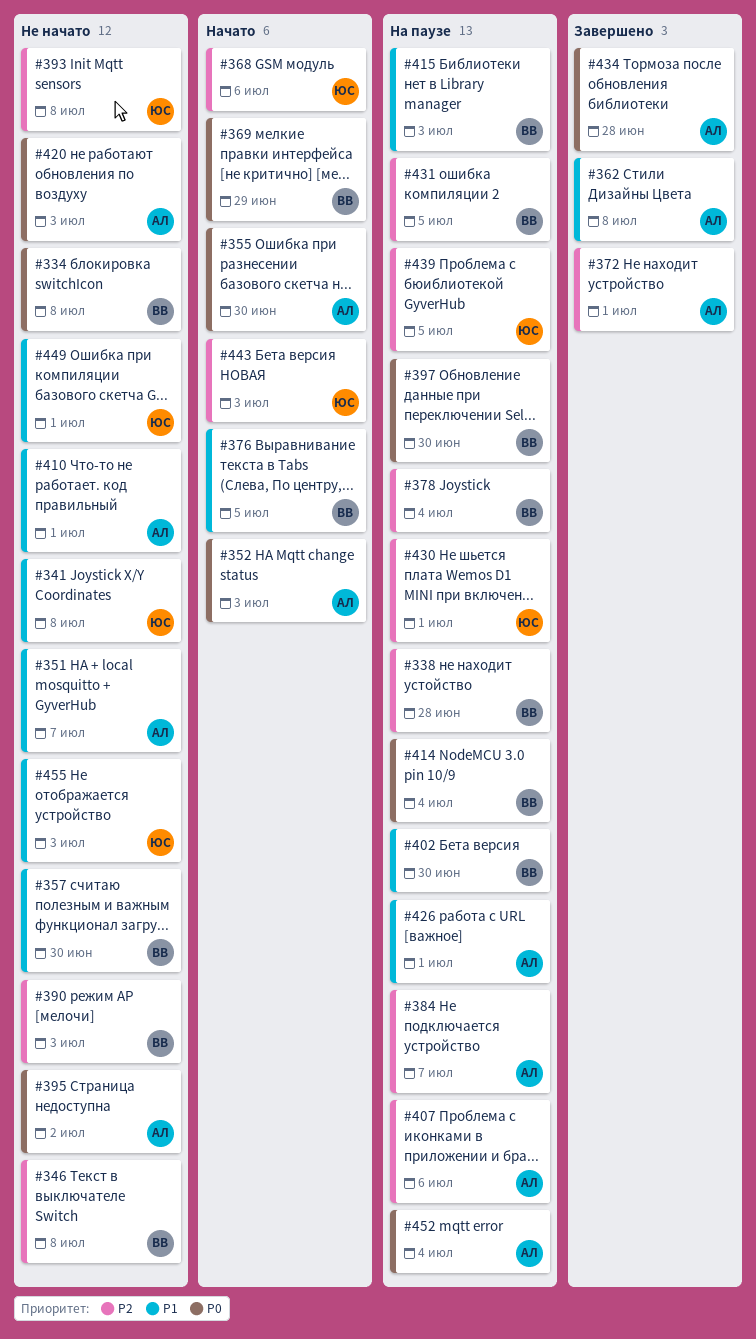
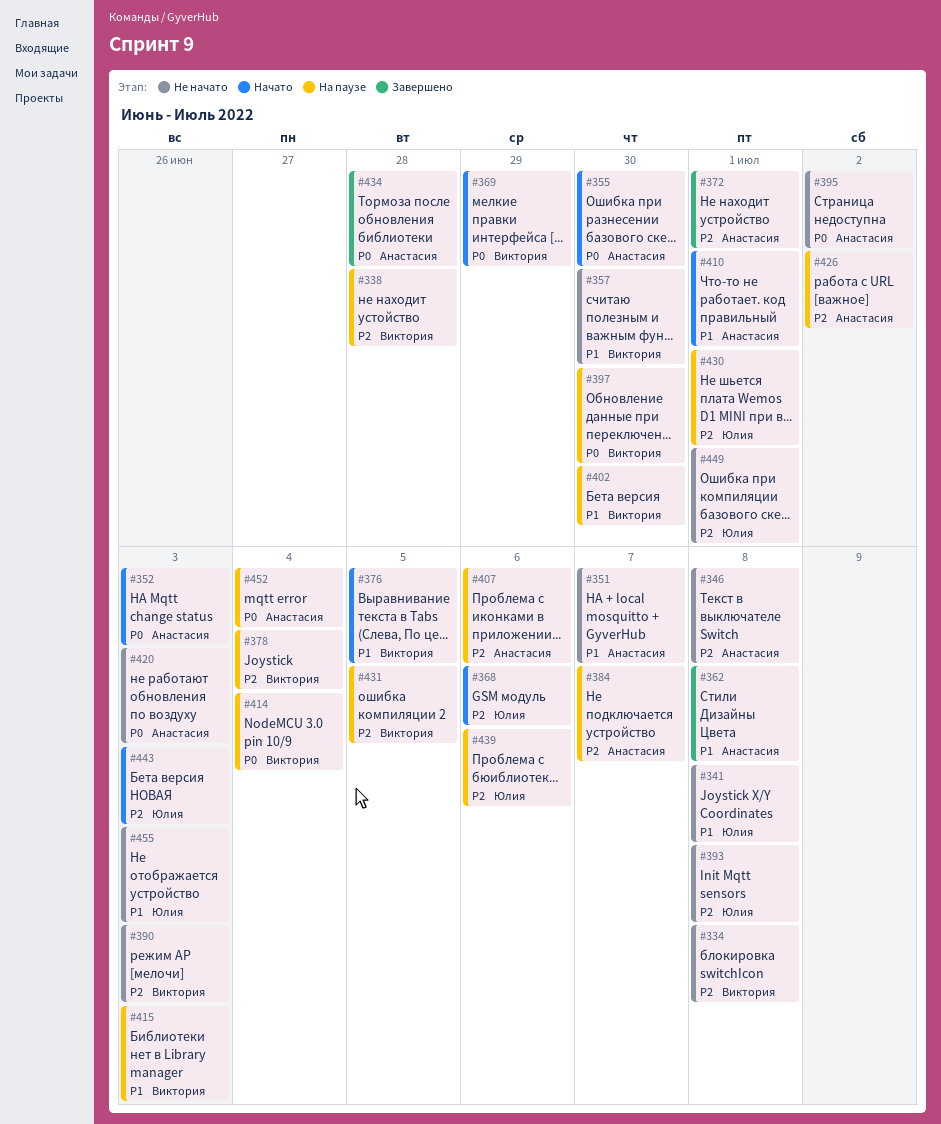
#334, priority: P0 -> P2
#346, owner: Виктория -> Анастасия
#410, status: Не начато -> Начато
#426, priority: P1 -> P2
#426, due: Jul 1 -> Jul 2
#439, due: Jul 5 -> Jul 6
#449, priority: P1 -> P2

